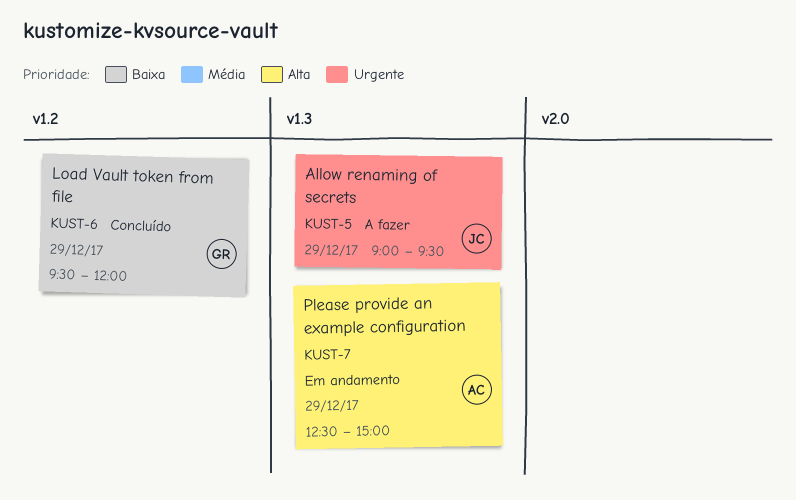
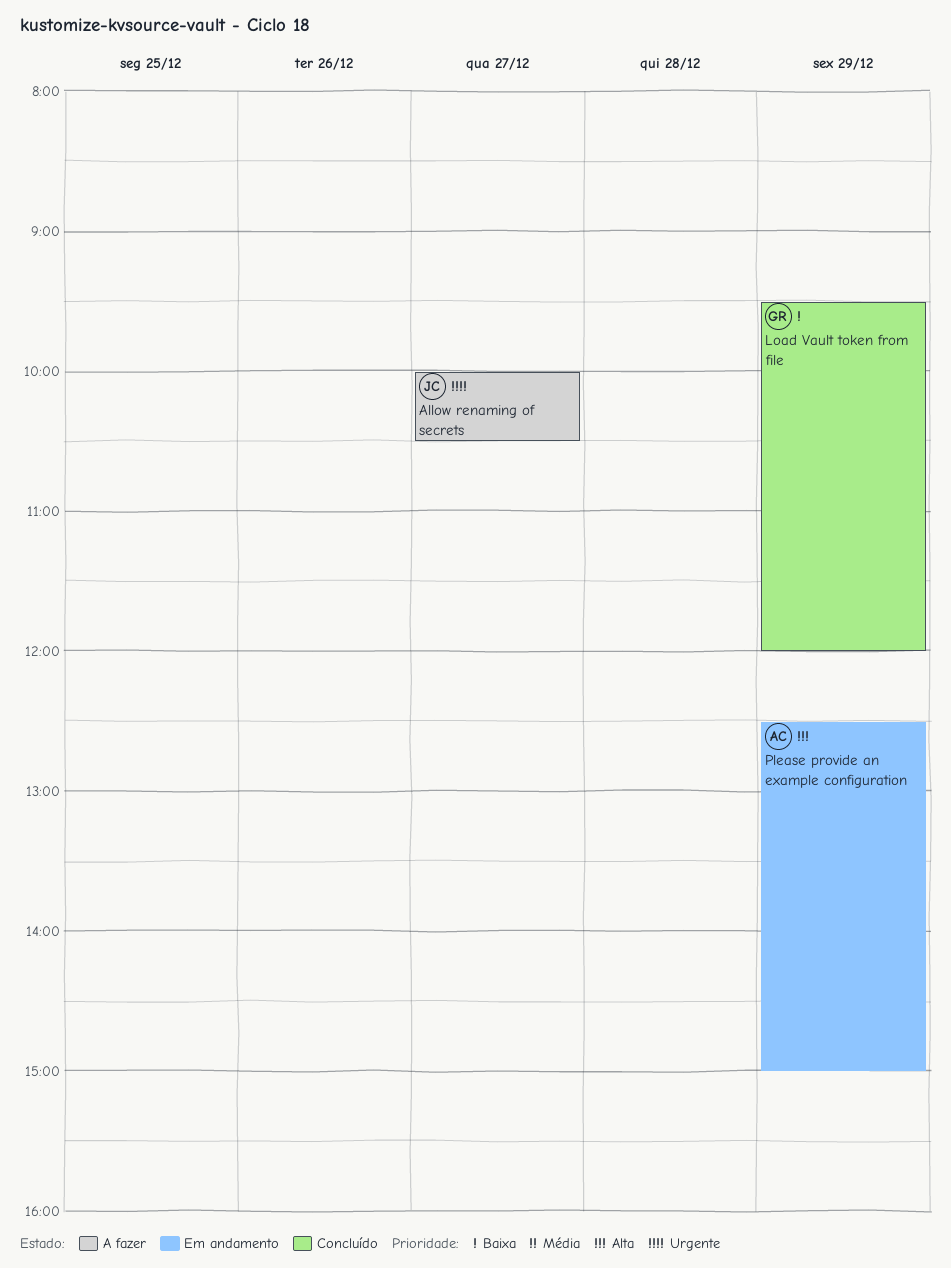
Allow renaming of secrets, day: Dec 29 -> Dec 27
Allow renaming of secrets, begins: 09:00 -> 10:00
Allow renaming of secrets, ends: 09:30 -> 10:30

